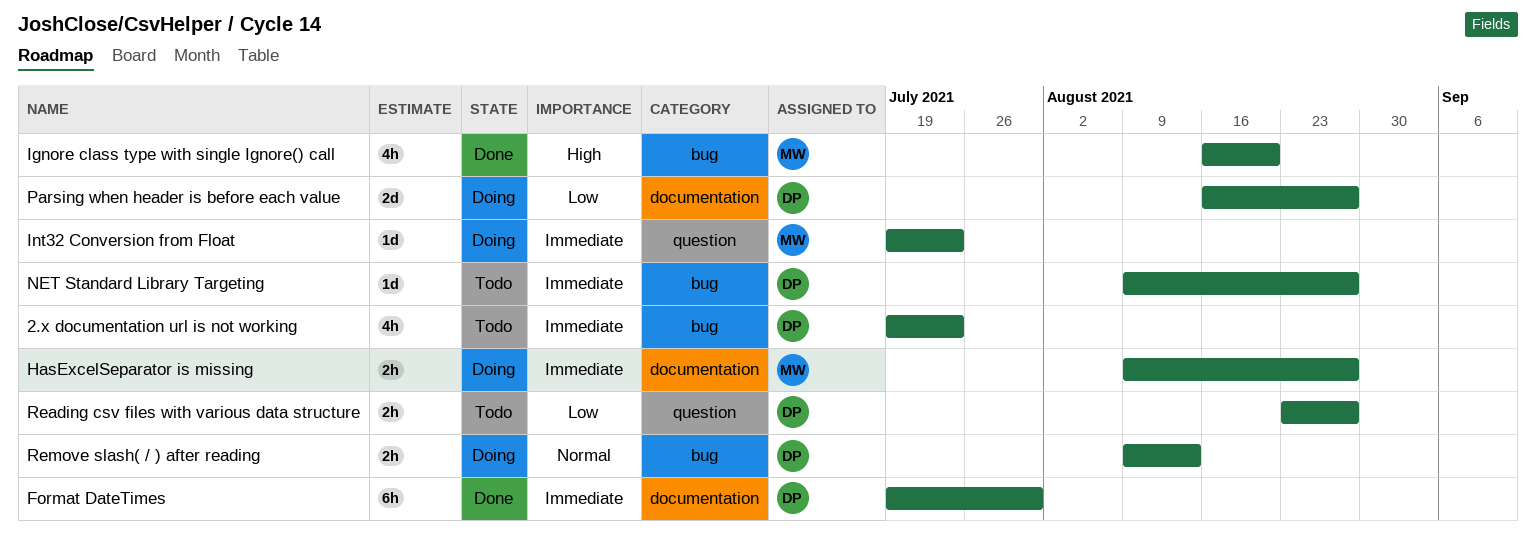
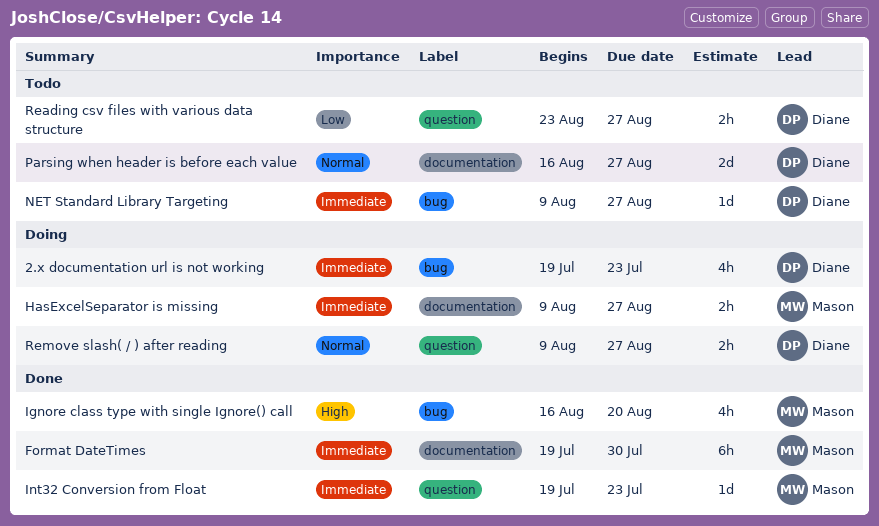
2.x documentation url is not working, status: Todo -> Doing
Format DateTimes, owner: Diane -> Mason
Int32 Conversion from Float, status: Doing -> Done
Parsing when header is before each value, status: Doing -> Todo
Parsing when header is before each value, priority: Low -> Normal
Remove slash( / ) after reading, label: bug -> question
Remove slash( / ) after reading, due: Aug 13 -> Aug 27

